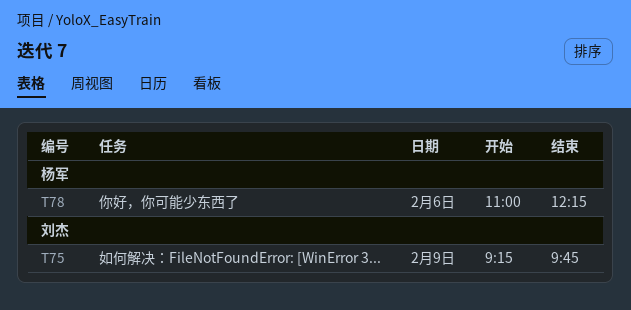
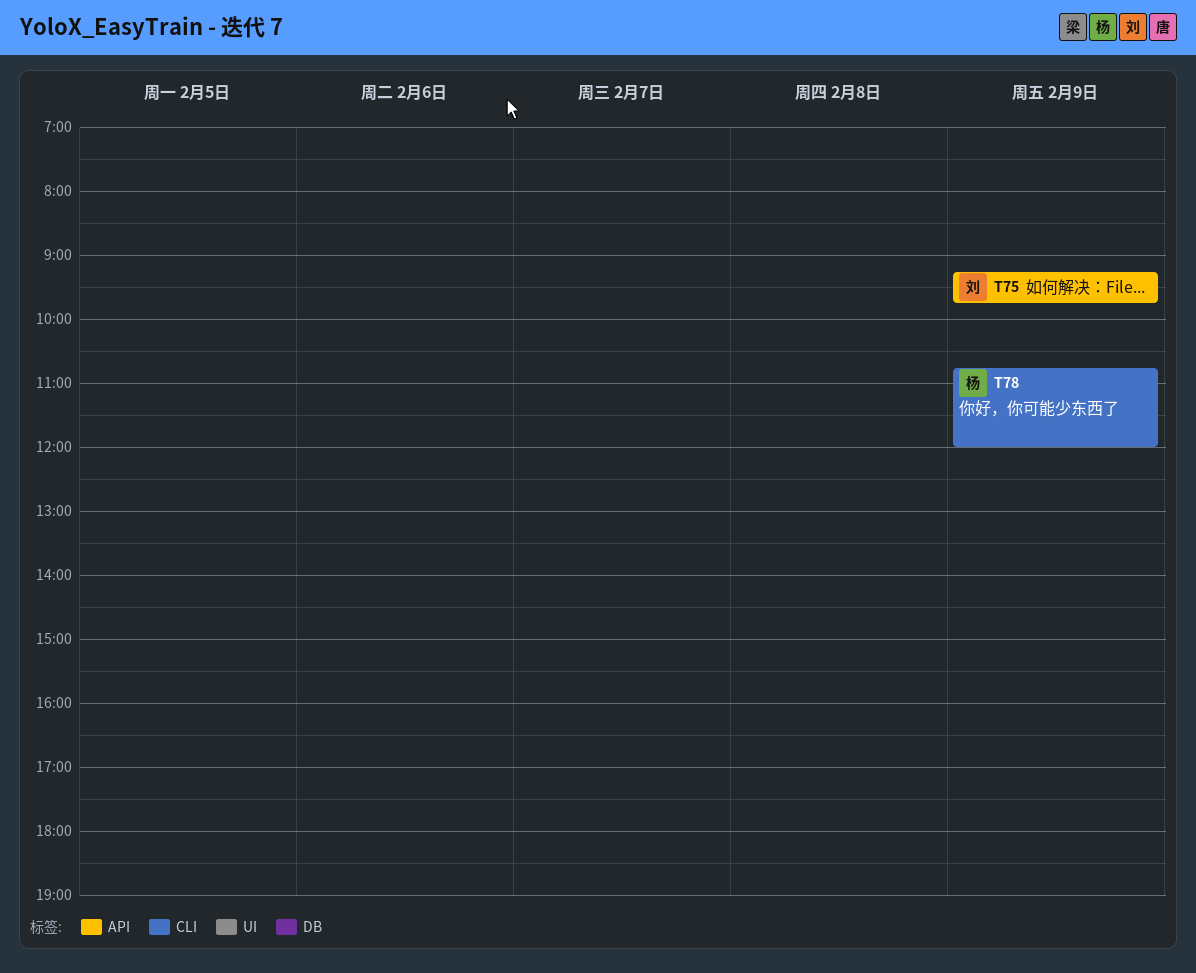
T78, day: Feb 6 -> Feb 9
T78, begins: 11:00 -> 10:45
T78, ends: 12:15 -> 12:00

